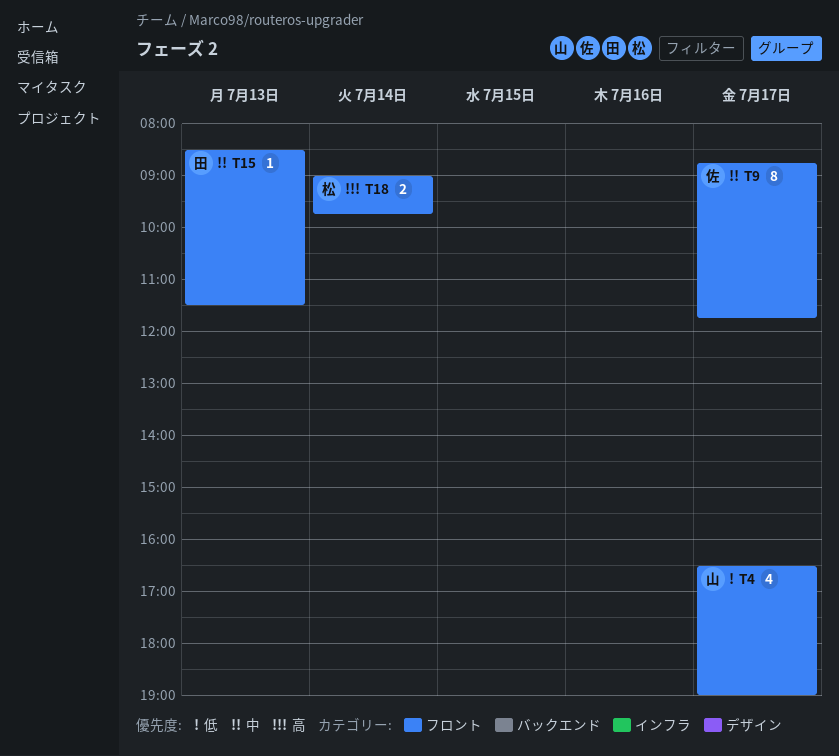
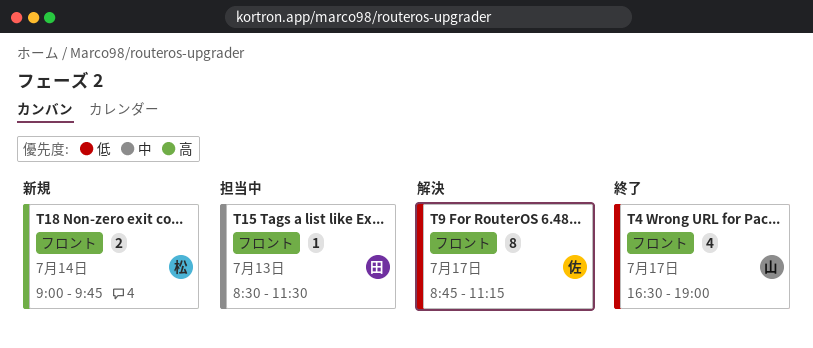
T9, priority: 中 -> 低
T9, ends: 11:45 -> 11:15

